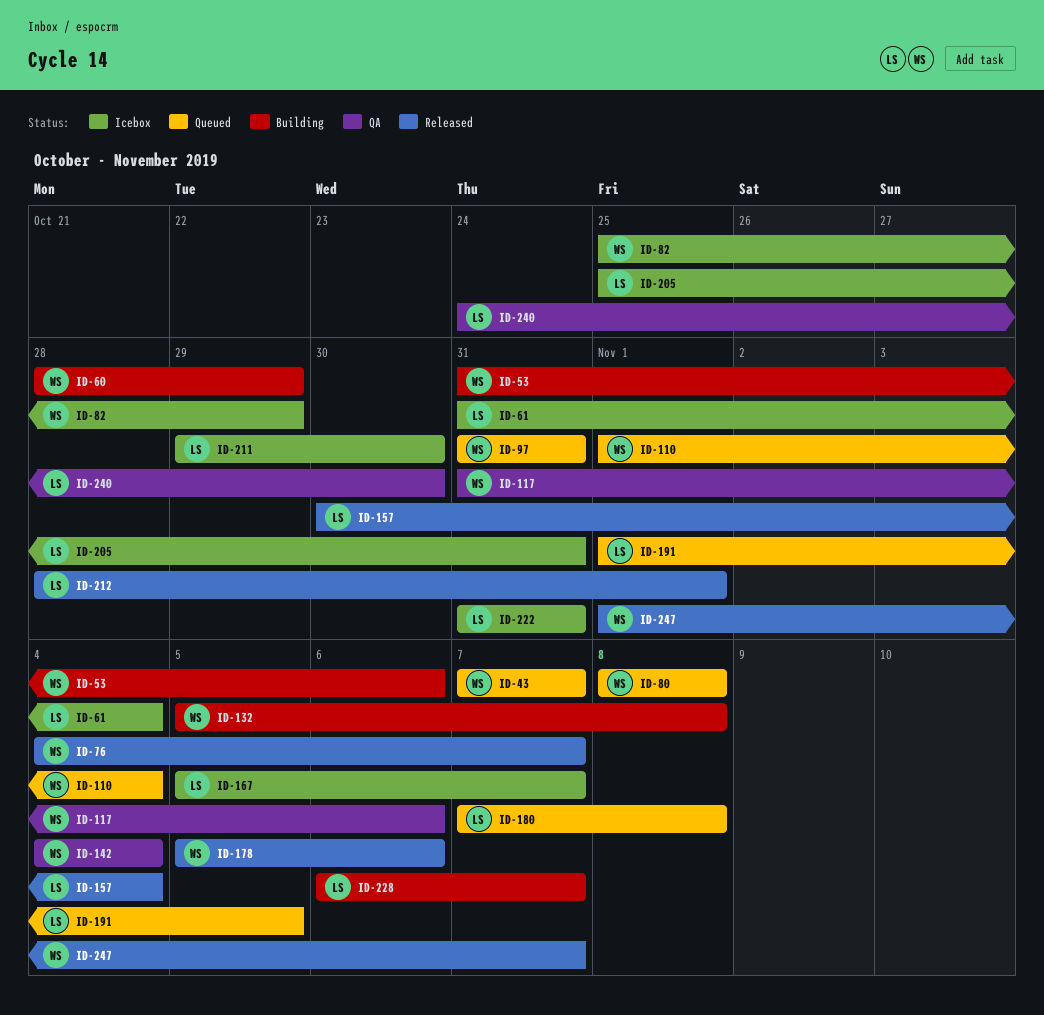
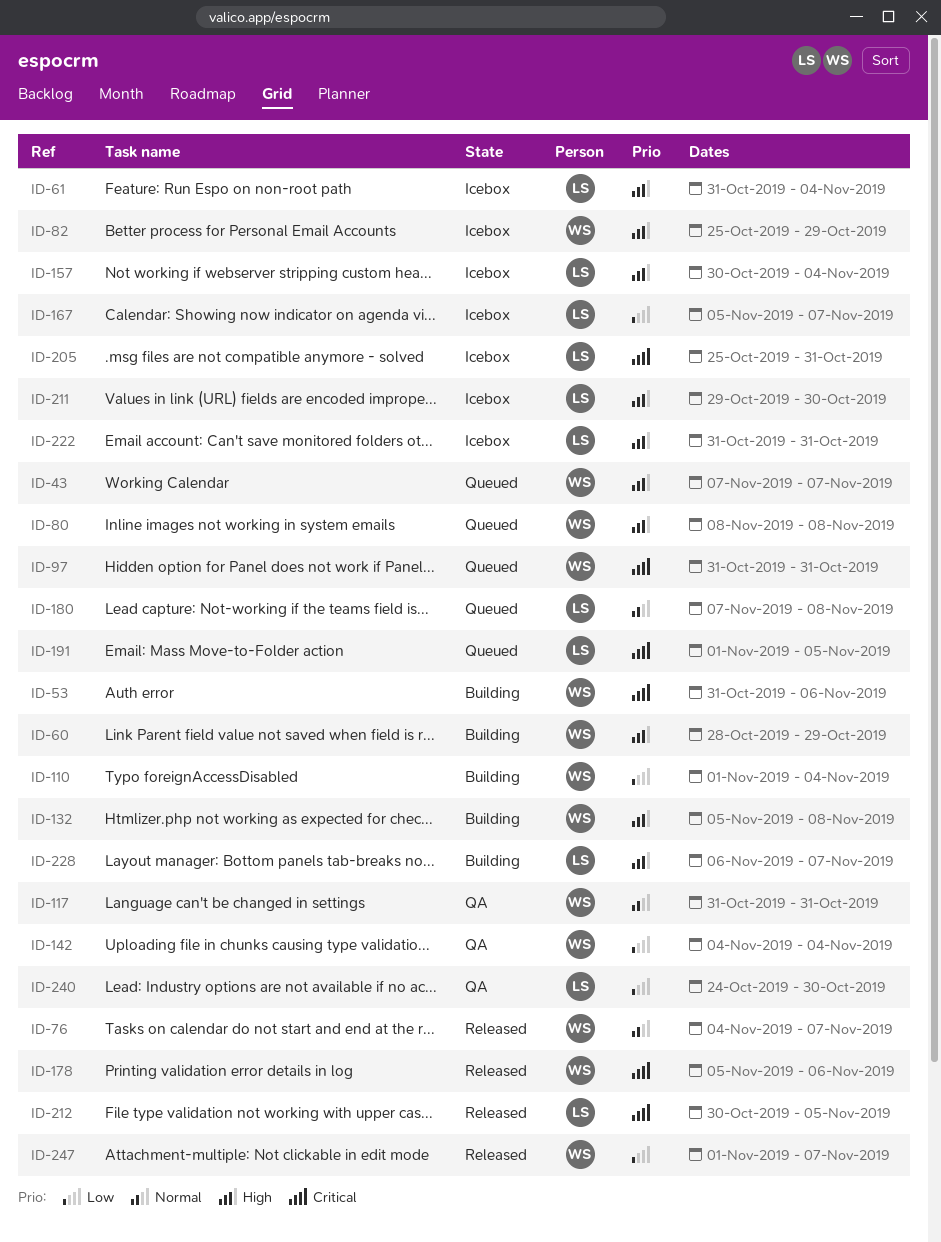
ID-110, status: Queued -> Building
ID-117, due: Nov 6 -> Oct 31
ID-157, status: Released -> Icebox
ID-212, start: Oct 28 -> Oct 30
ID-212, due: Nov 1 -> Nov 5

